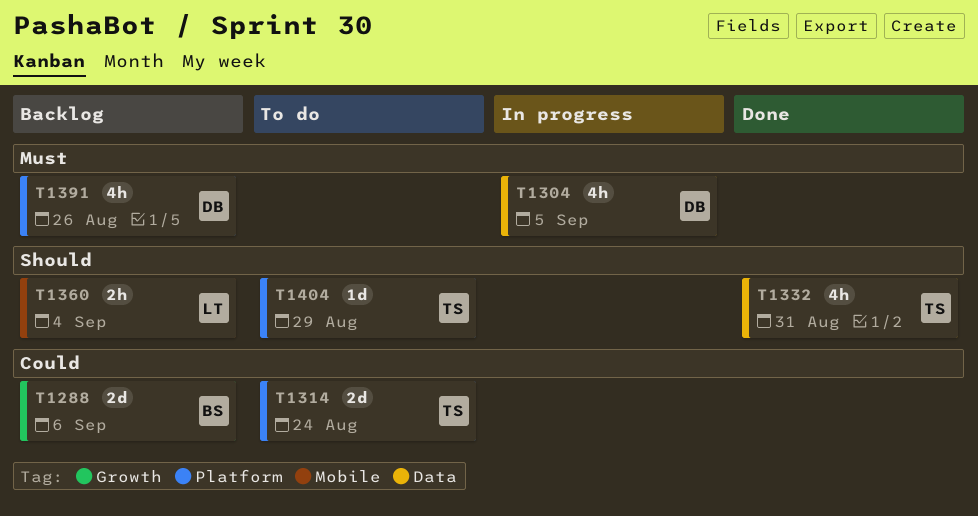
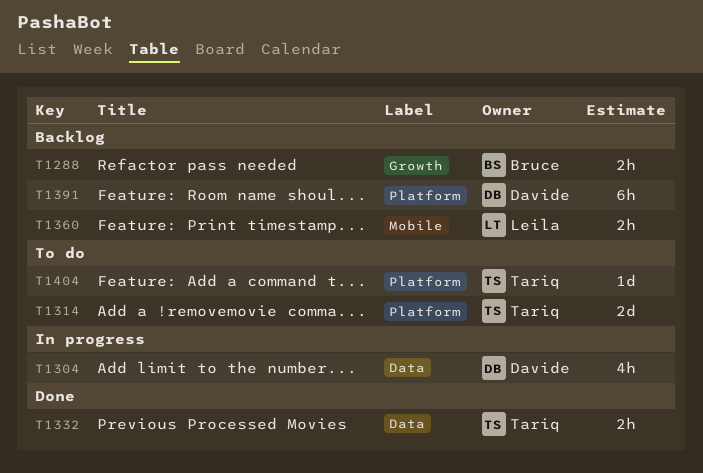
T1288, estimate: 2d -> 2h
T1332, estimate: 4h -> 2h
T1391, estimate: 4h -> 6h

